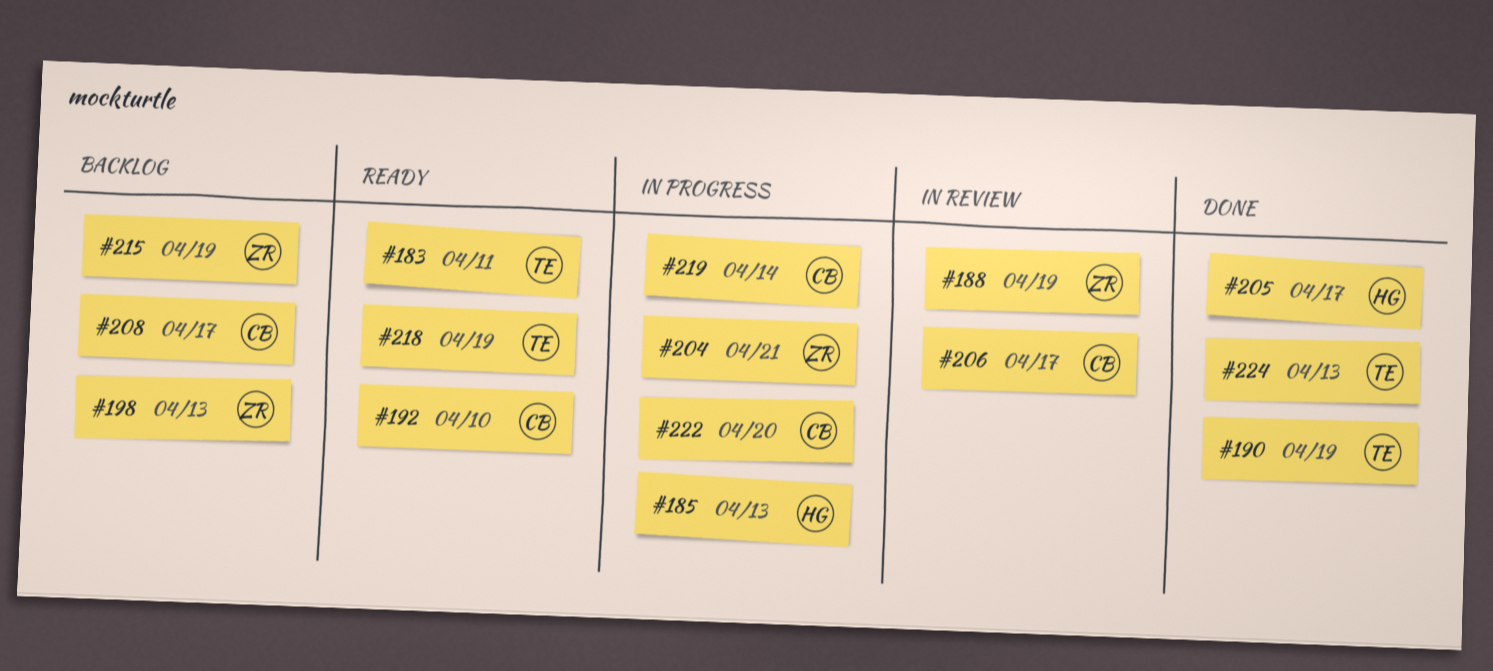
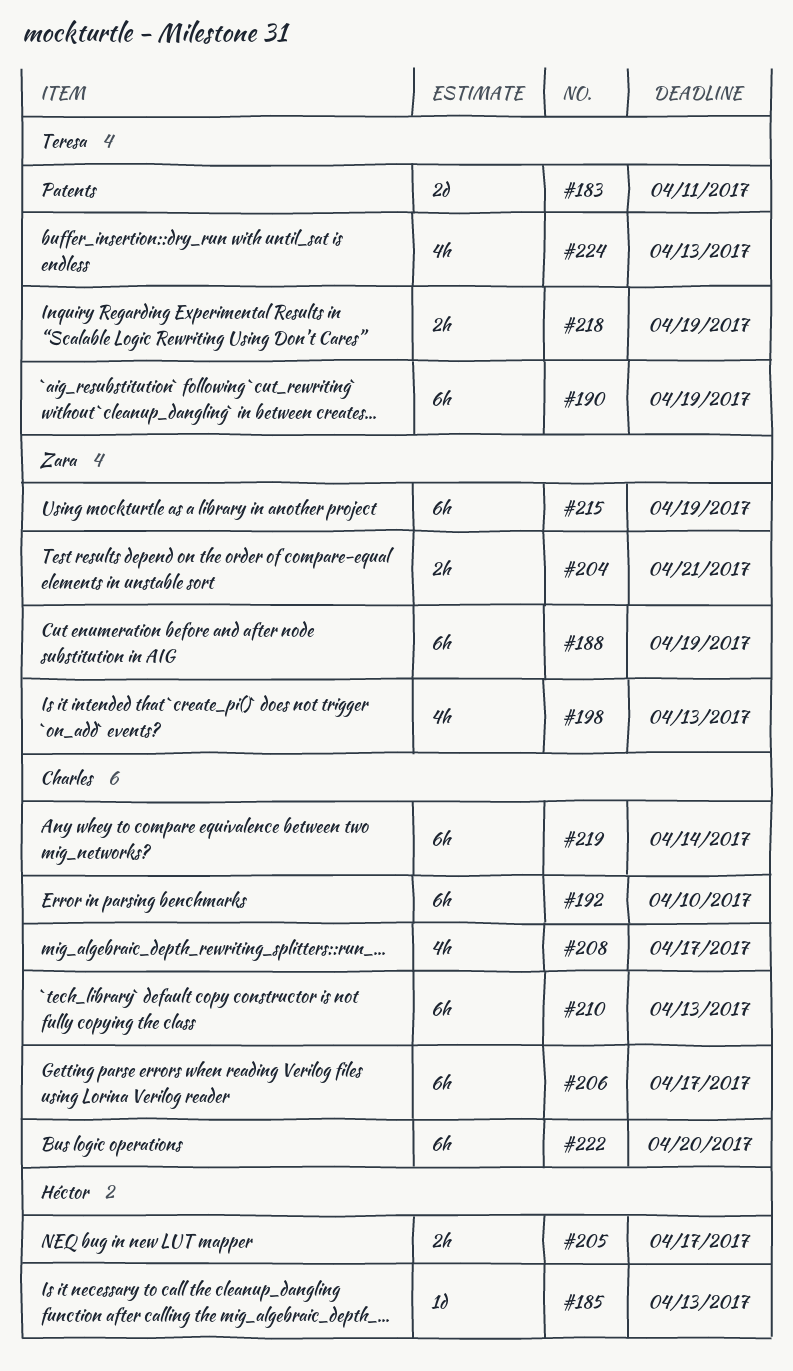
#210: none -> present

